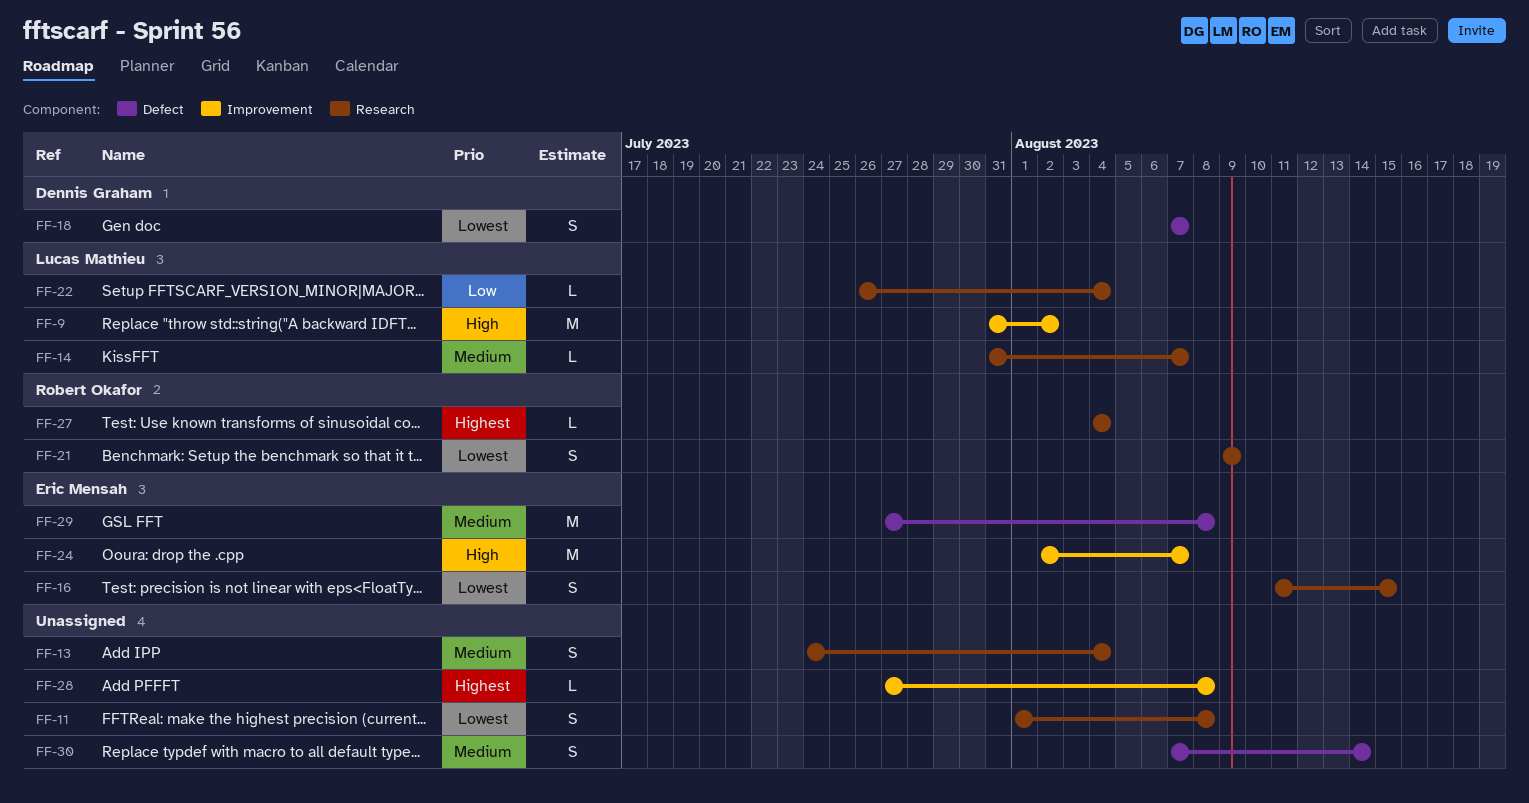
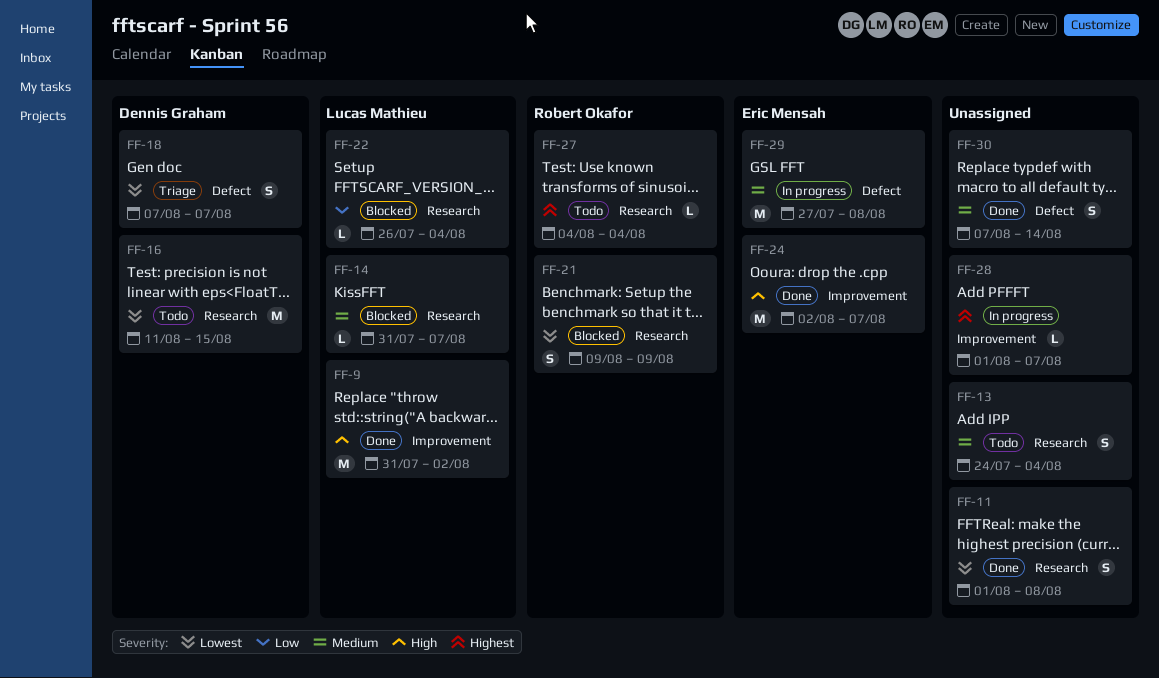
FF-16, owner: Eric Mensah -> Dennis Graham
FF-16, estimate: S -> M
FF-28, start: Jul 27 -> Aug 1
FF-28, due: Aug 8 -> Aug 7

